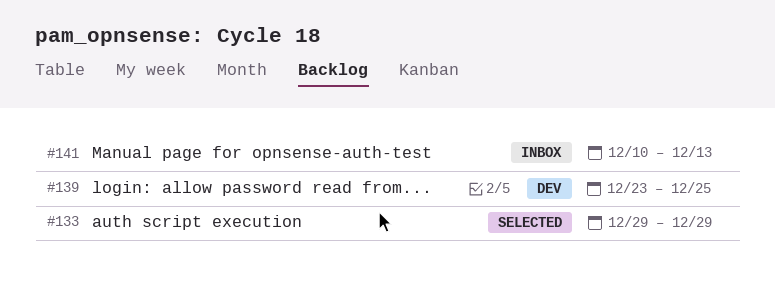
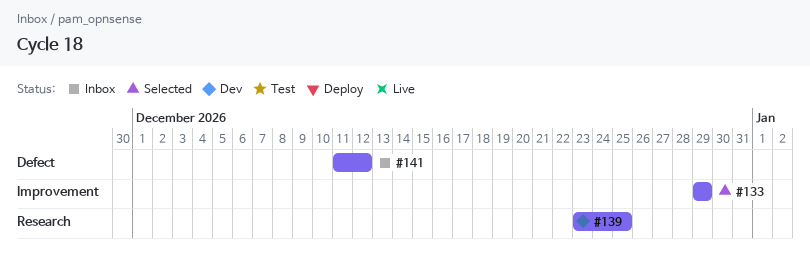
#141, start: Dec 10 -> Dec 11
#141, due: Dec 13 -> Dec 12

